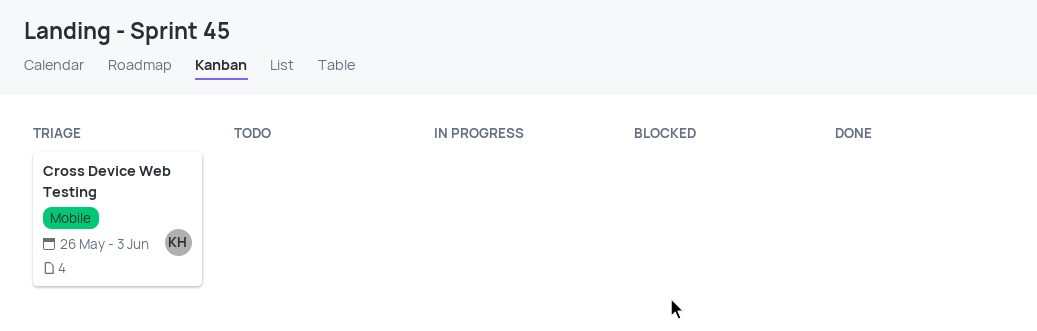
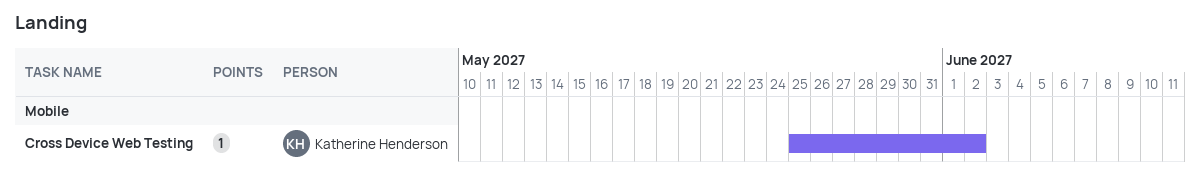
Cross Device Web Testing, start: May 26 -> May 25
Cross Device Web Testing, due: Jun 3 -> Jun 2

